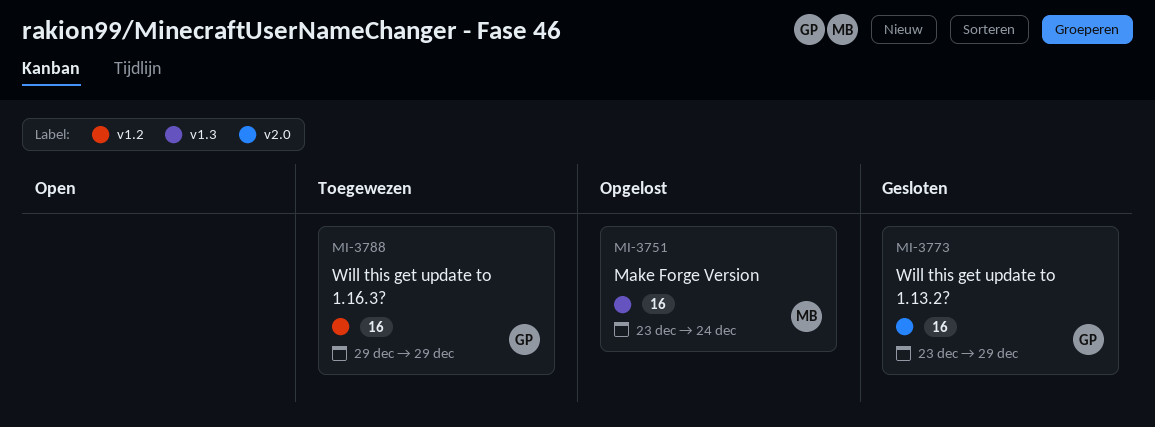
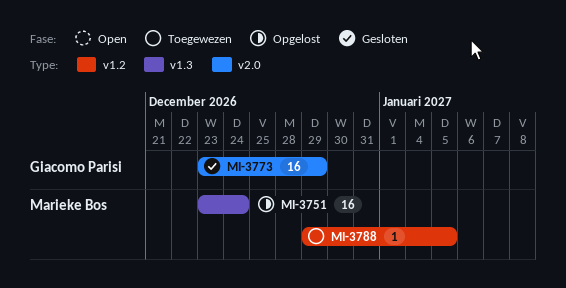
MI-3788, owner: Giacomo Parisi -> Marieke Bos
MI-3788, estimate: 16 -> 1
MI-3788, due: Dec 29 -> Jan 5

